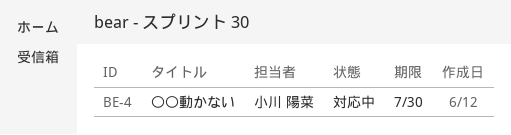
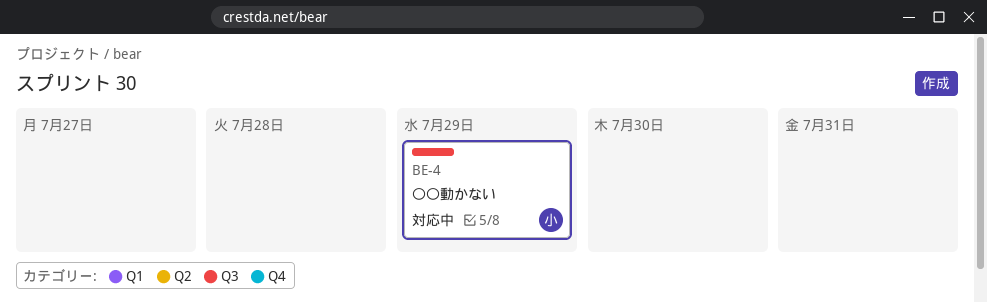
BE-4, due: Jul 30 -> Jul 29

